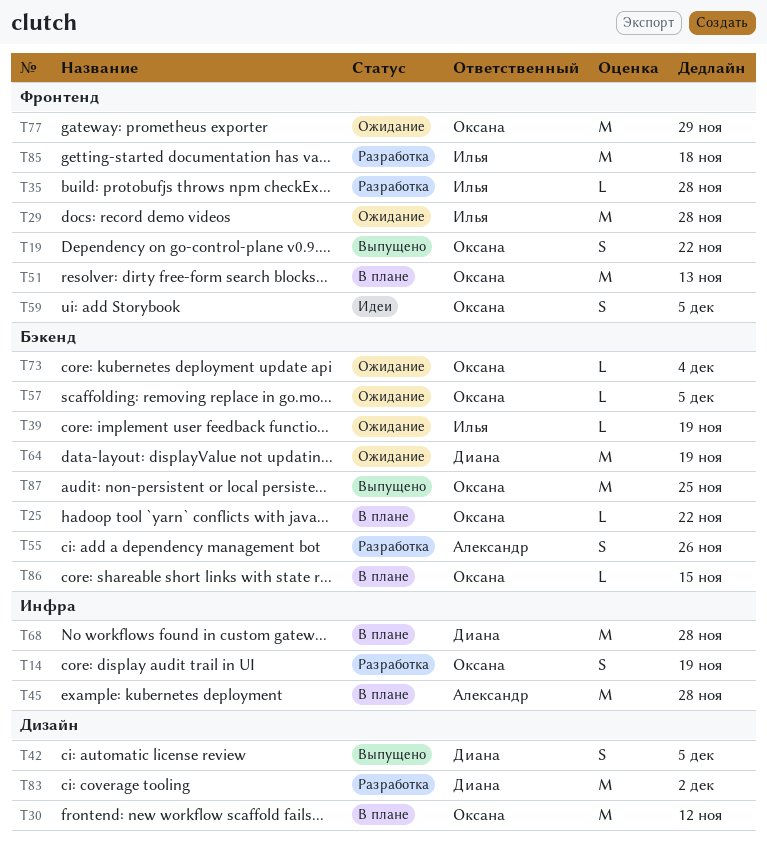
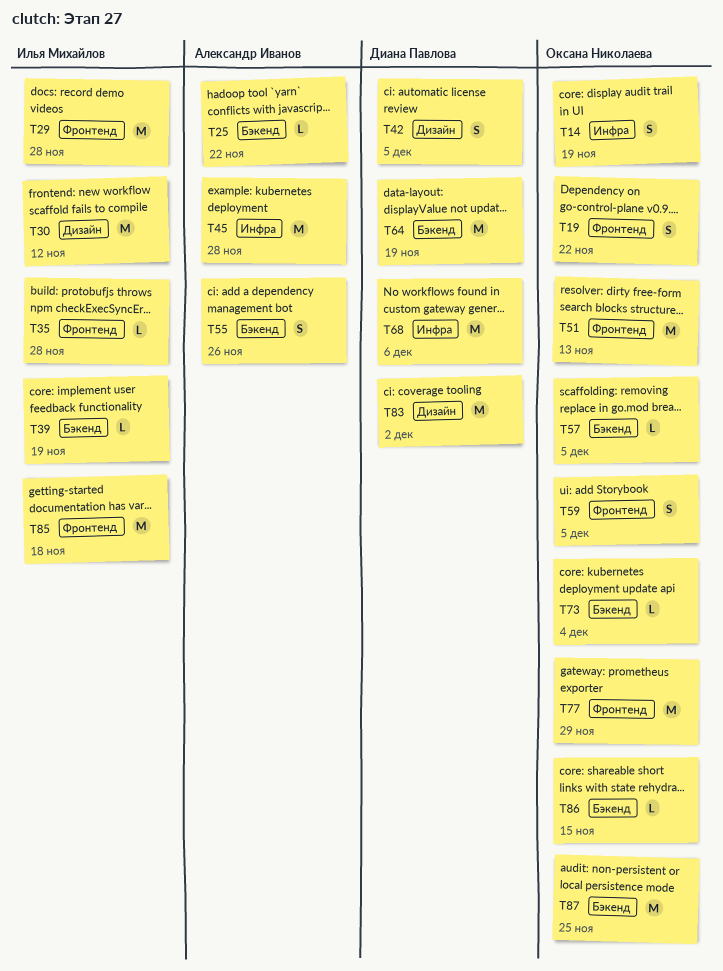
T25, owner: Оксана Николаева -> Александр Иванов
T30, owner: Оксана Николаева -> Илья Михайлов
T68, due: Nov 28 -> Dec 6

